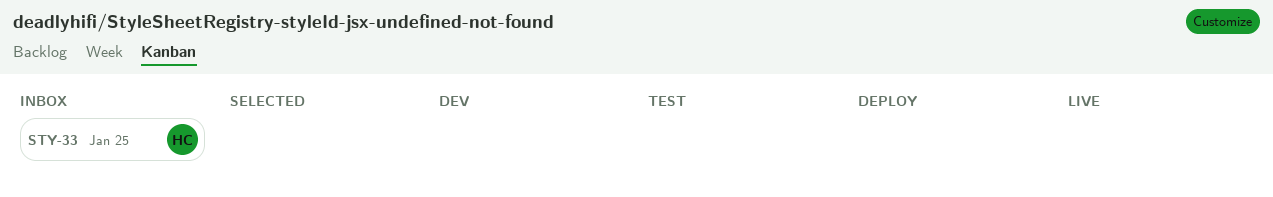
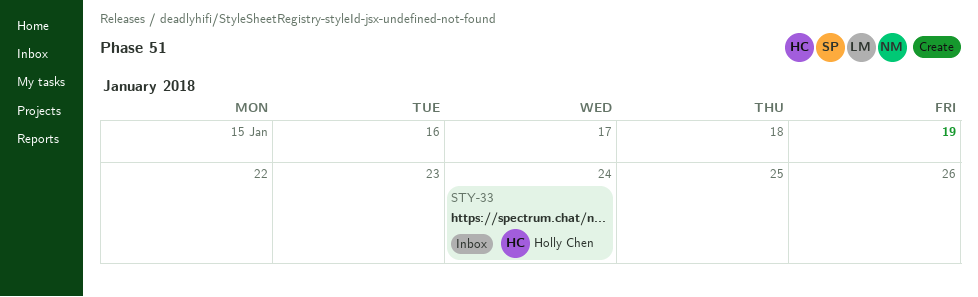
STY-33, due: Jan 25 -> Jan 24

